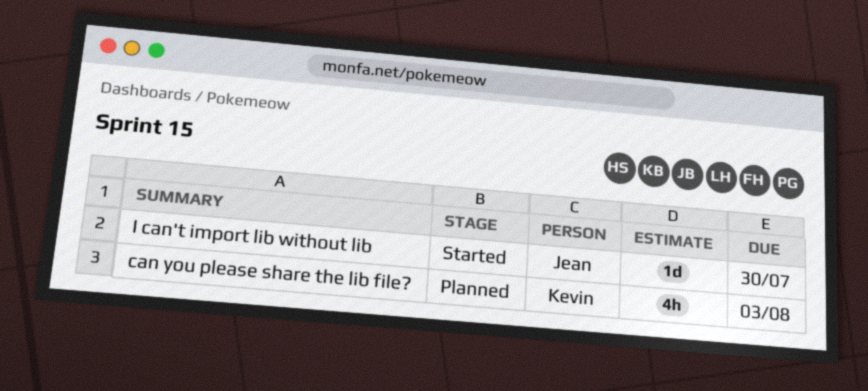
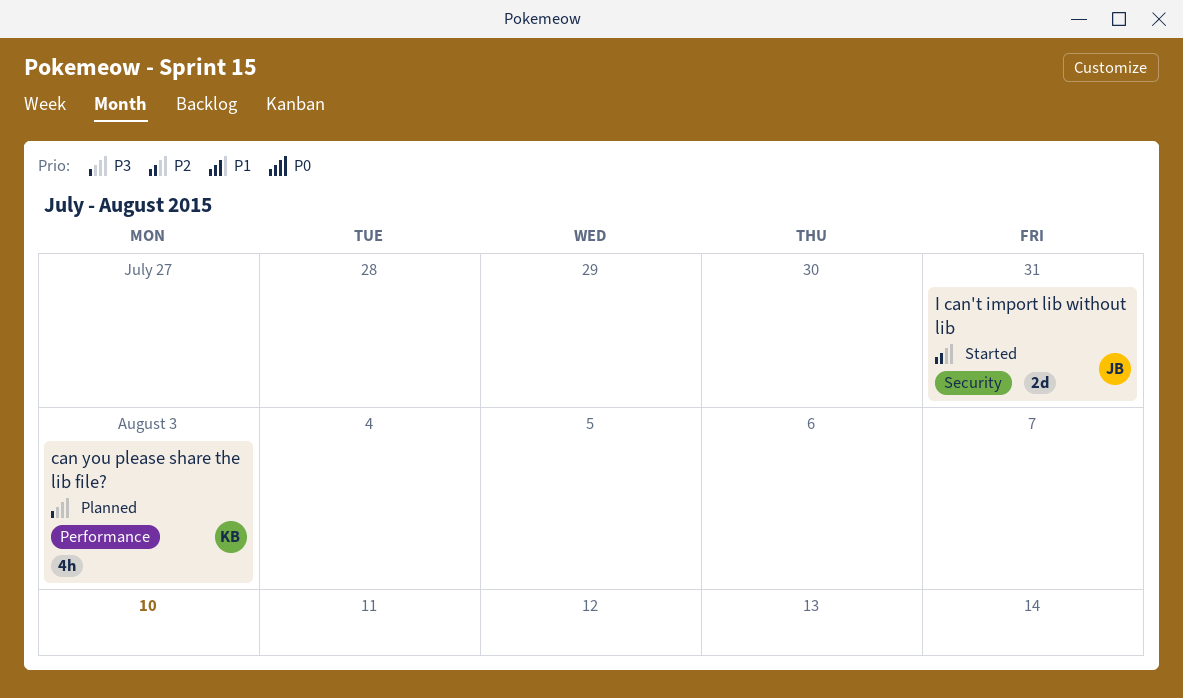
I can't import lib without lib, estimate: 1d -> 2d
I can't import lib without lib, due: Jul 30 -> Jul 31

